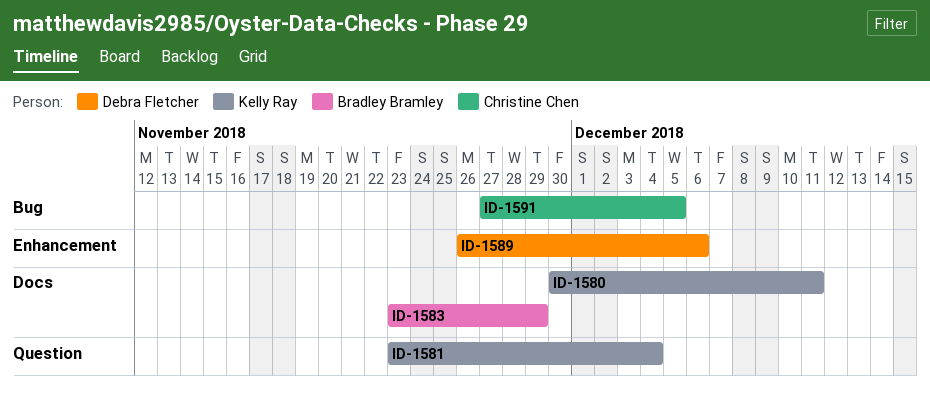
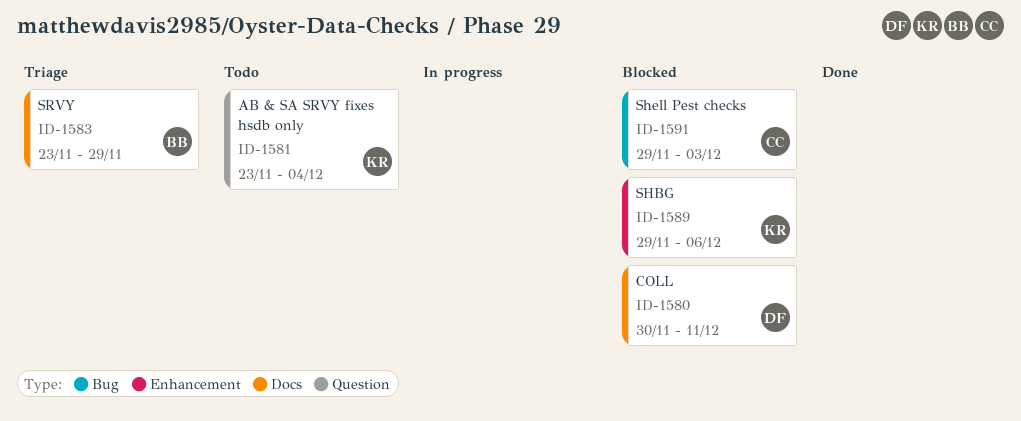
ID-1580, owner: Kelly Ray -> Debra Fletcher
ID-1589, owner: Debra Fletcher -> Kelly Ray
ID-1589, start: Nov 26 -> Nov 29
ID-1591, start: Nov 27 -> Nov 29
ID-1591, due: Dec 5 -> Dec 3

